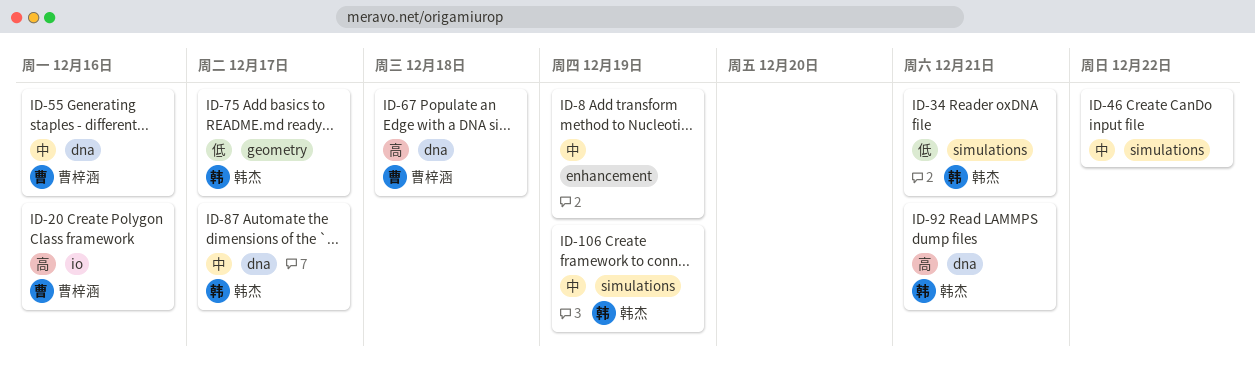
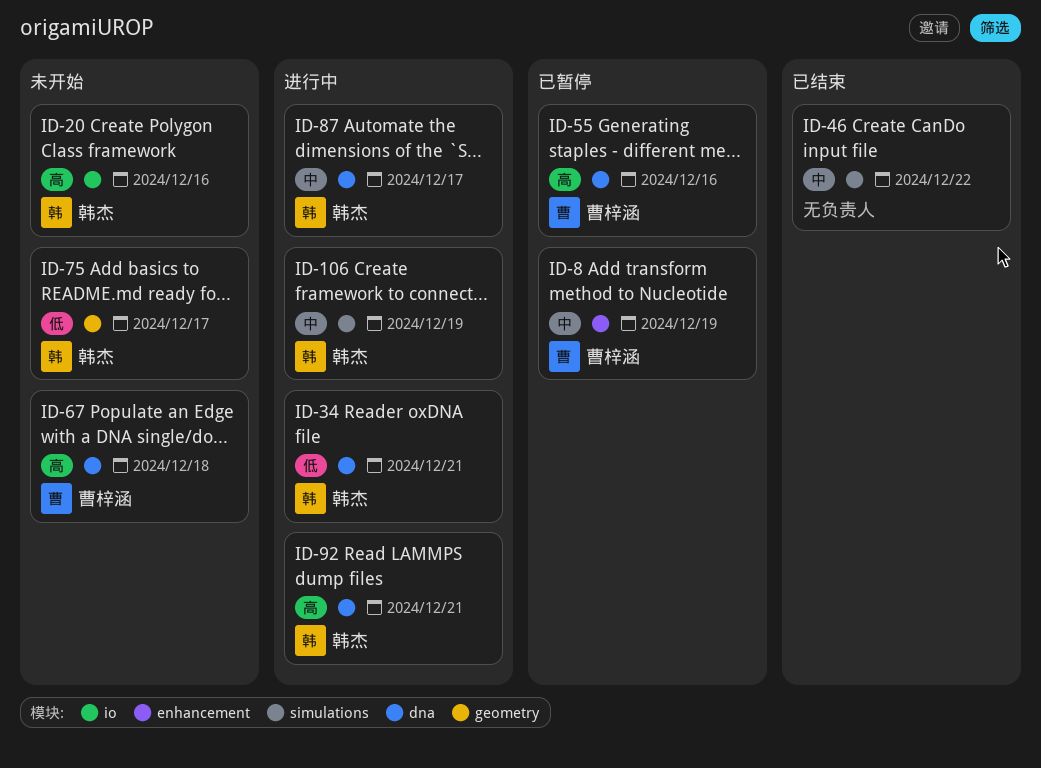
ID-8, owner: none -> 曹梓涵
ID-20, owner: 曹梓涵 -> 韩杰
ID-34, label: simulations -> dna
ID-55, priority: 中 -> 高

